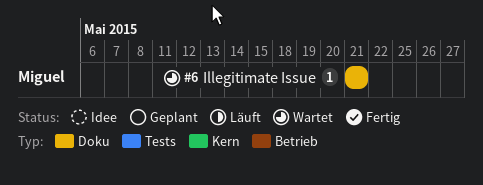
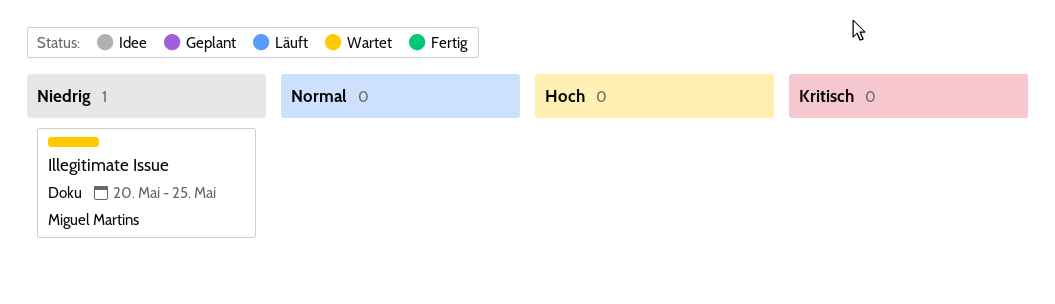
Illegitimate Issue, start: May 21 -> May 20
Illegitimate Issue, due: May 21 -> May 25

